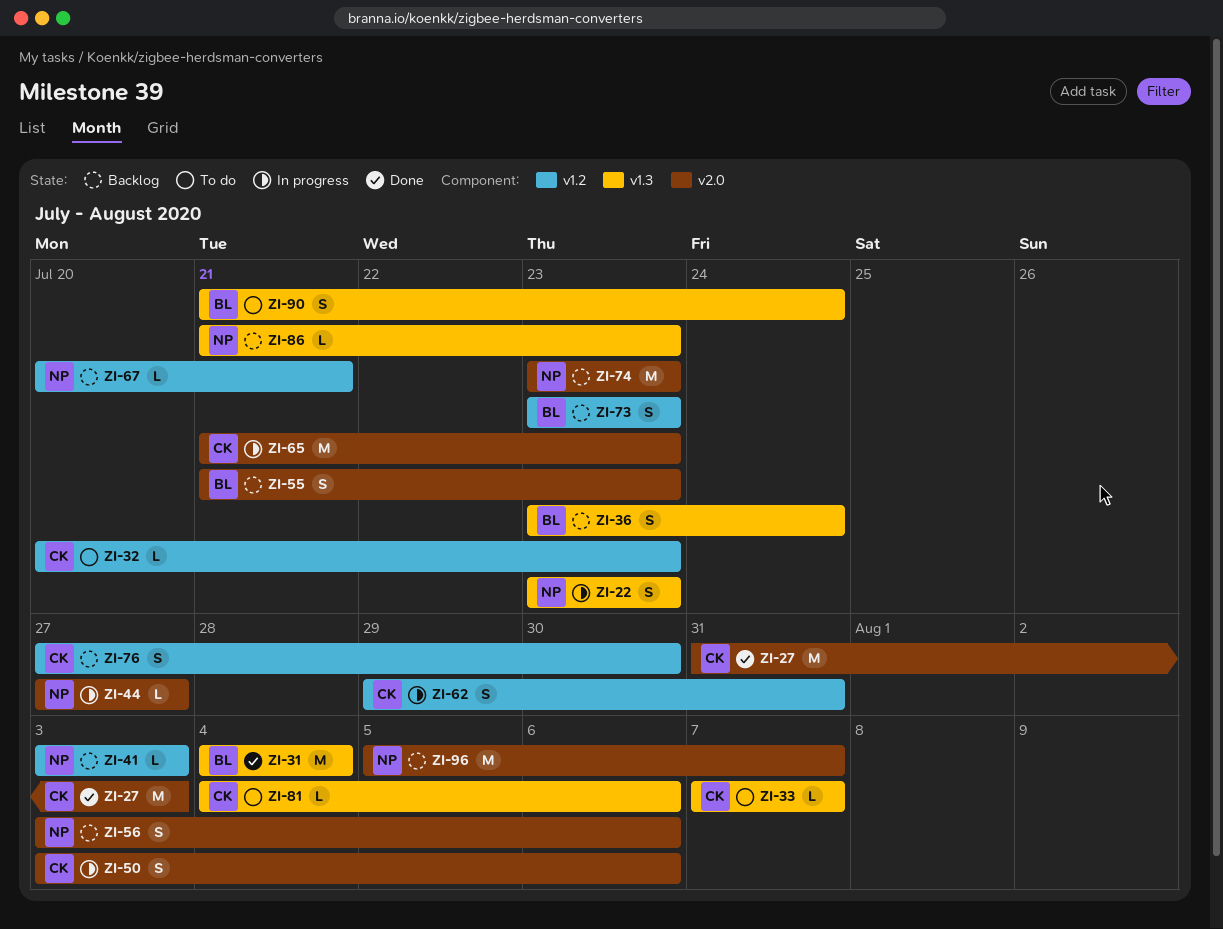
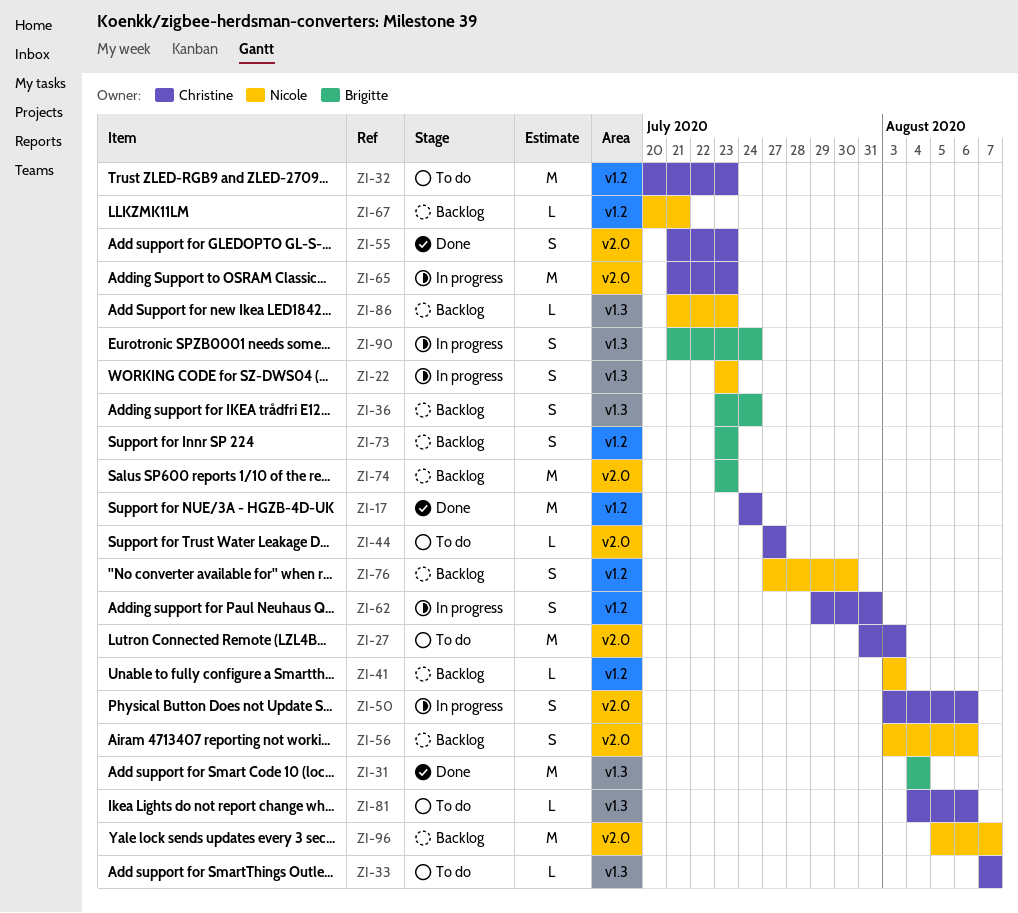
ZI-17: none -> present
ZI-27, status: Done -> To do
ZI-32, estimate: L -> M
ZI-44, status: In progress -> To do
ZI-44, owner: Nicole -> Christine
ZI-55, status: Backlog -> Done
ZI-55, owner: Brigitte -> Christine
ZI-74, owner: Nicole -> Brigitte
ZI-76, owner: Christine -> Nicole
ZI-90, status: To do -> In progress

